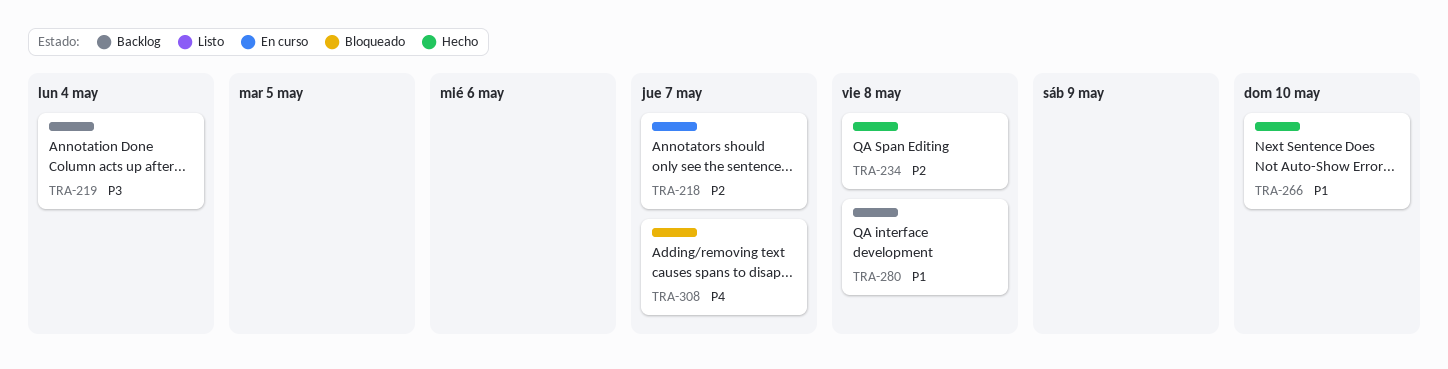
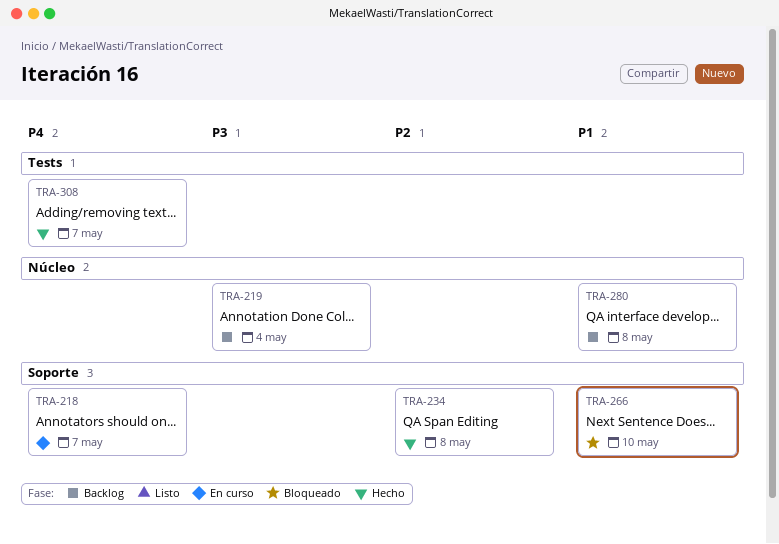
TRA-218, priority: P2 -> P4
TRA-266, status: Hecho -> Bloqueado
TRA-308, status: Bloqueado -> Hecho

